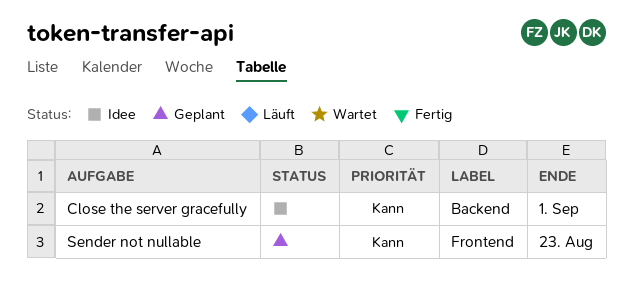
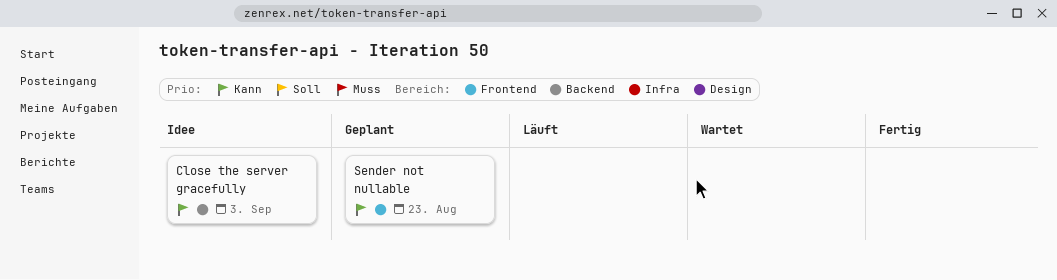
Close the server gracefully, due: Sep 1 -> Sep 3

